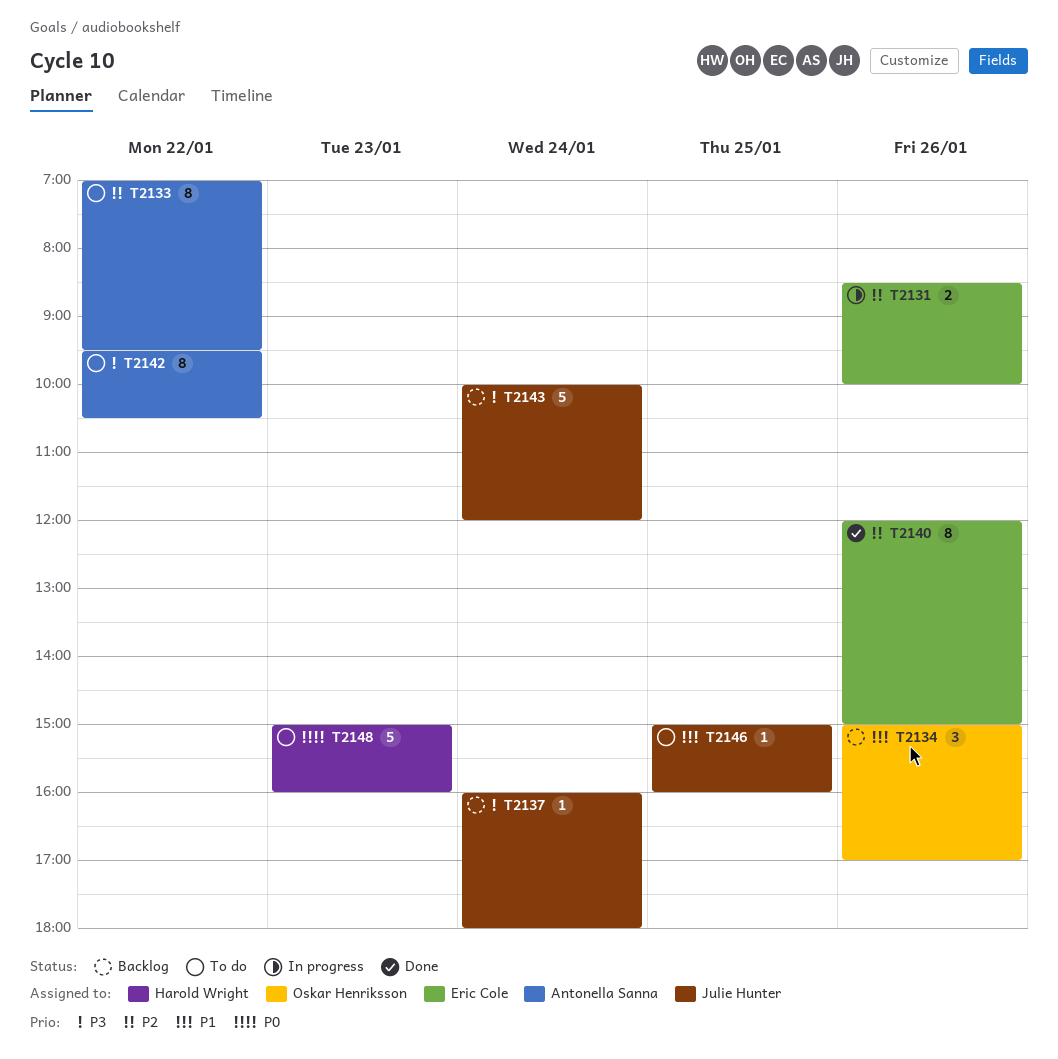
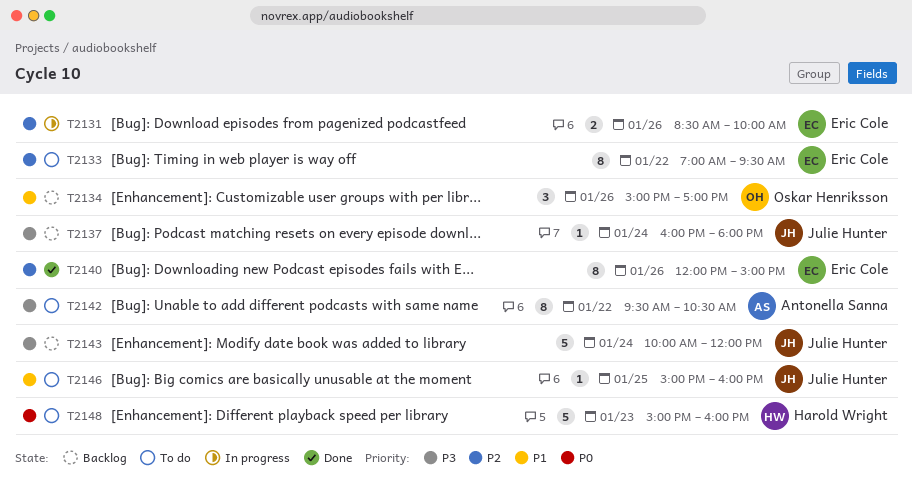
T2133, owner: Antonella Sanna -> Eric Cole

